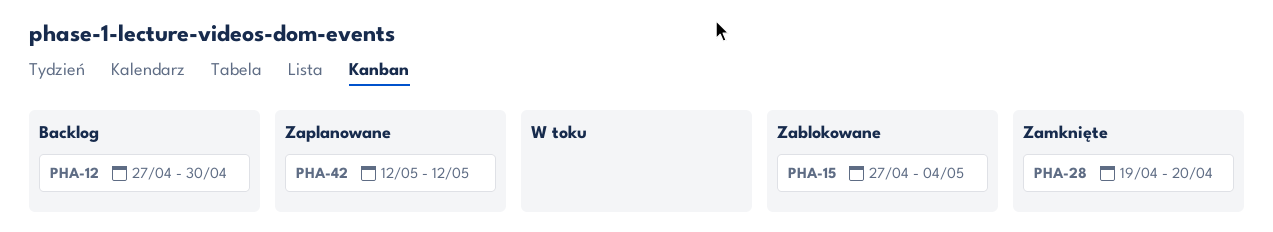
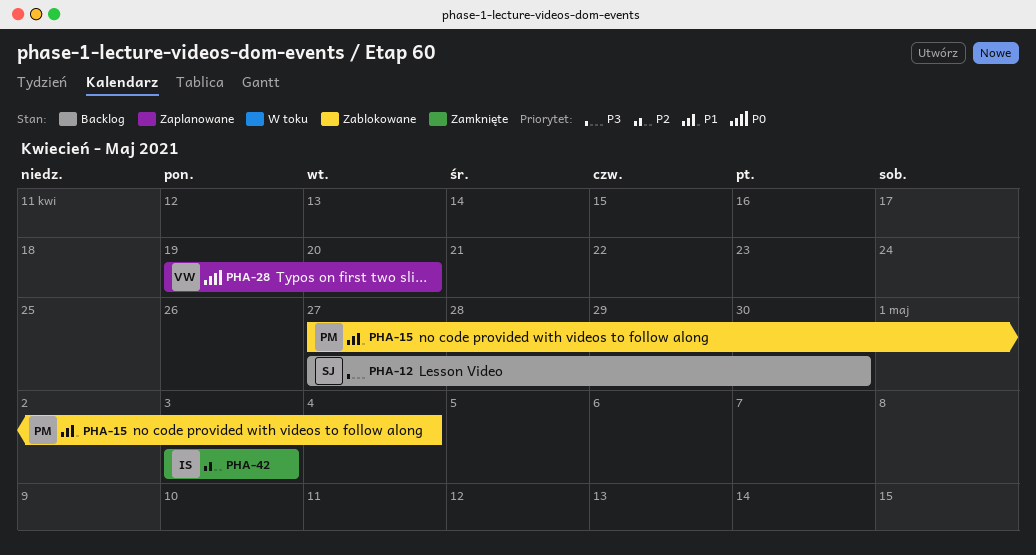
PHA-28, status: Zamknięte -> Zaplanowane
PHA-42, status: Zaplanowane -> Zamknięte
PHA-42, start: May 12 -> May 3
PHA-42, due: May 12 -> May 3

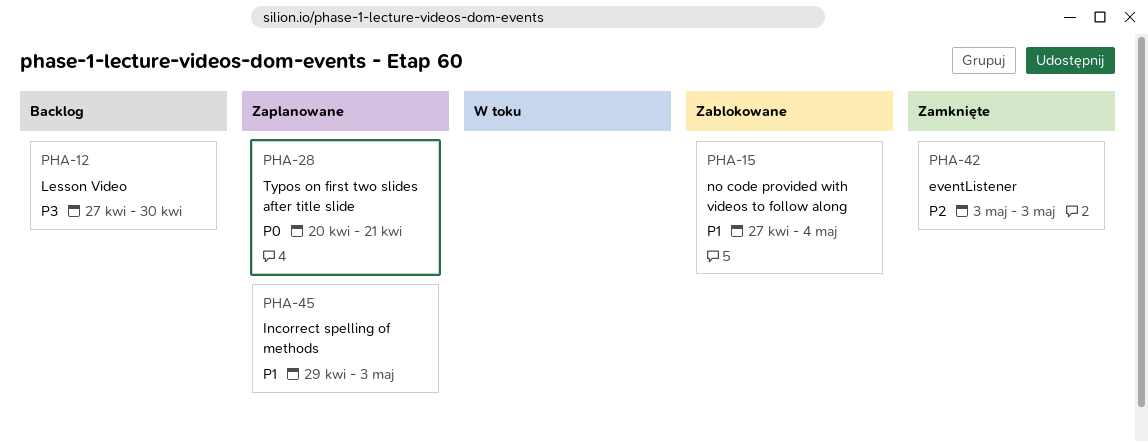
PHA-28, start: Apr 19 -> Apr 20
PHA-28, due: Apr 20 -> Apr 21
PHA-45: none -> present

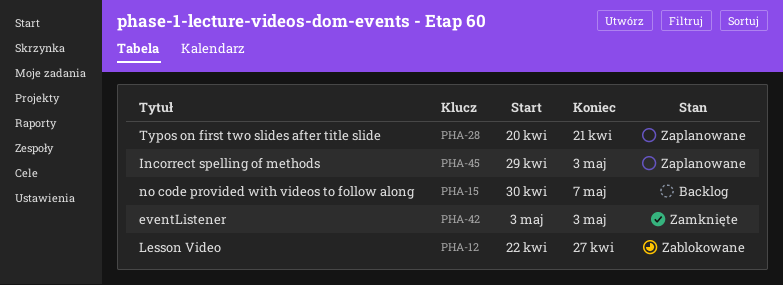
PHA-12, status: Backlog -> Zablokowane
PHA-12, start: Apr 27 -> Apr 22
PHA-12, due: Apr 30 -> Apr 27
PHA-15, status: Zablokowane -> Backlog
PHA-15, start: Apr 27 -> Apr 30
PHA-15, due: May 4 -> May 7

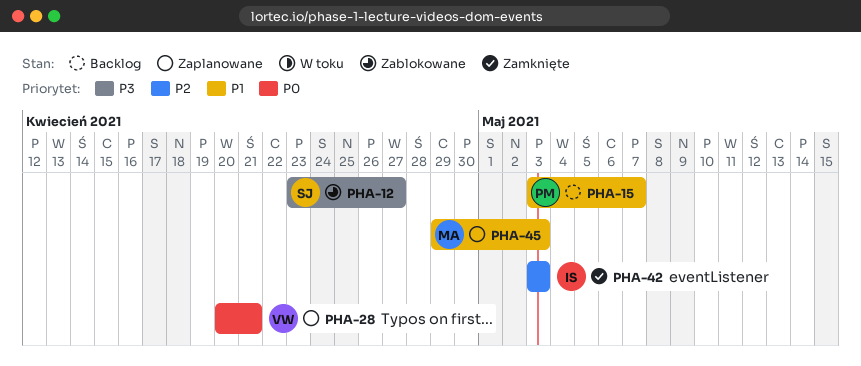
PHA-12, start: Apr 22 -> Apr 23
PHA-15, start: Apr 30 -> May 3

